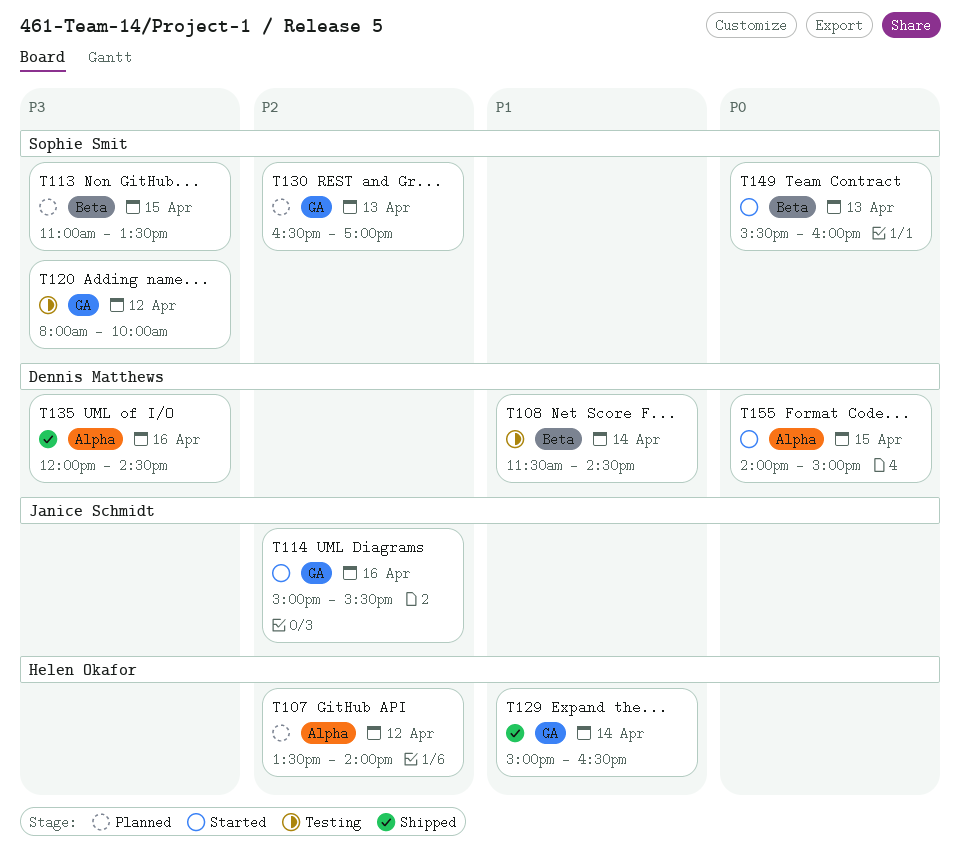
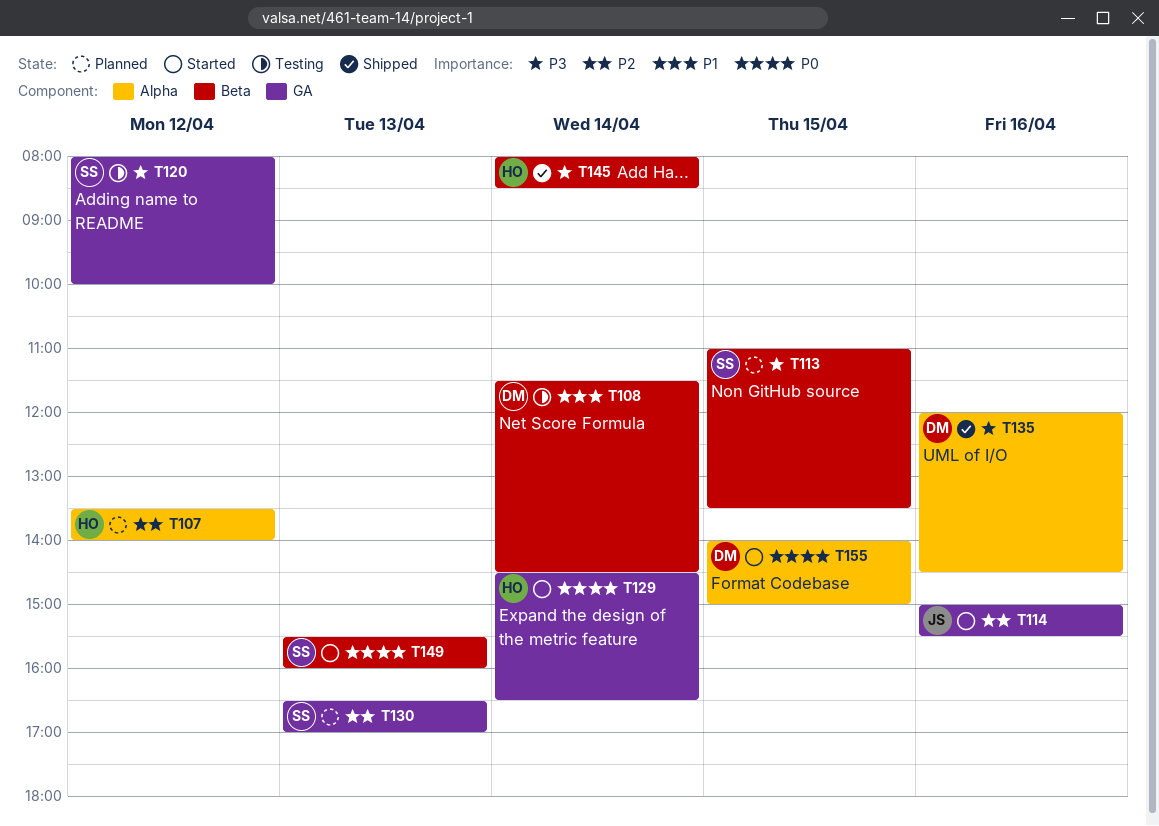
T129, status: Shipped -> Started
T129, priority: P1 -> P0
T129, begins: 15:00 -> 14:30
T145: none -> present

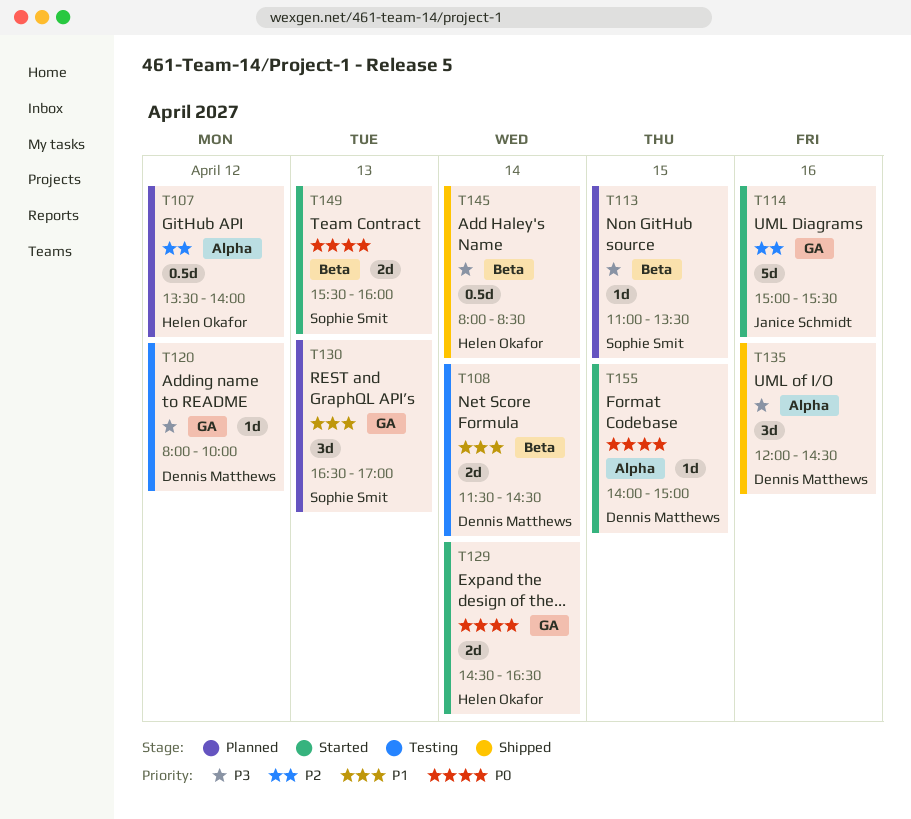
T120, owner: Sophie Smit -> Dennis Matthews
T130, priority: P2 -> P1

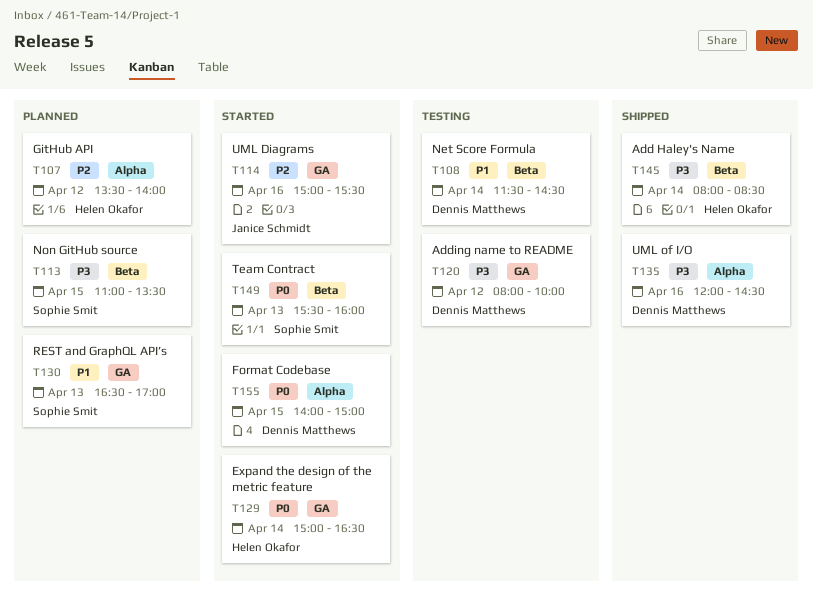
T129, begins: 14:30 -> 15:00

